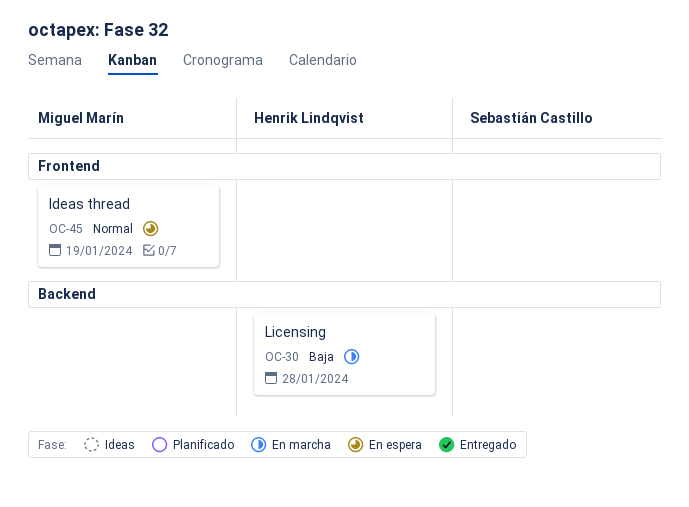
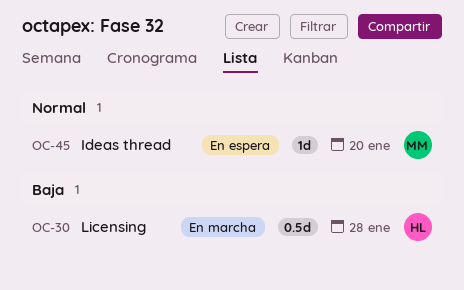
OC-45, due: Jan 19 -> Jan 20

